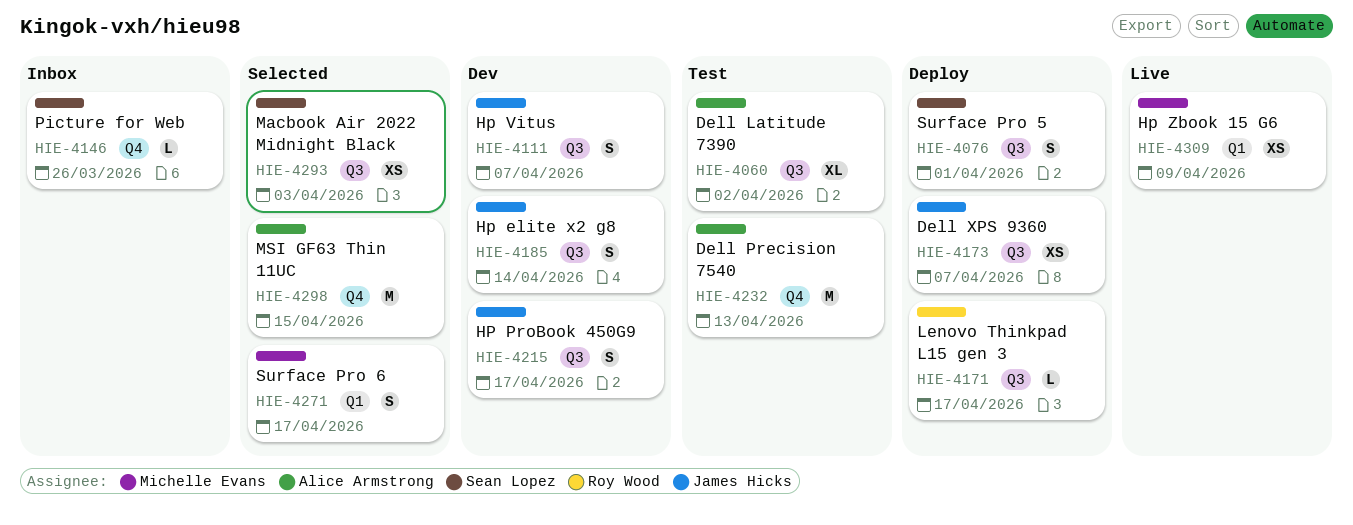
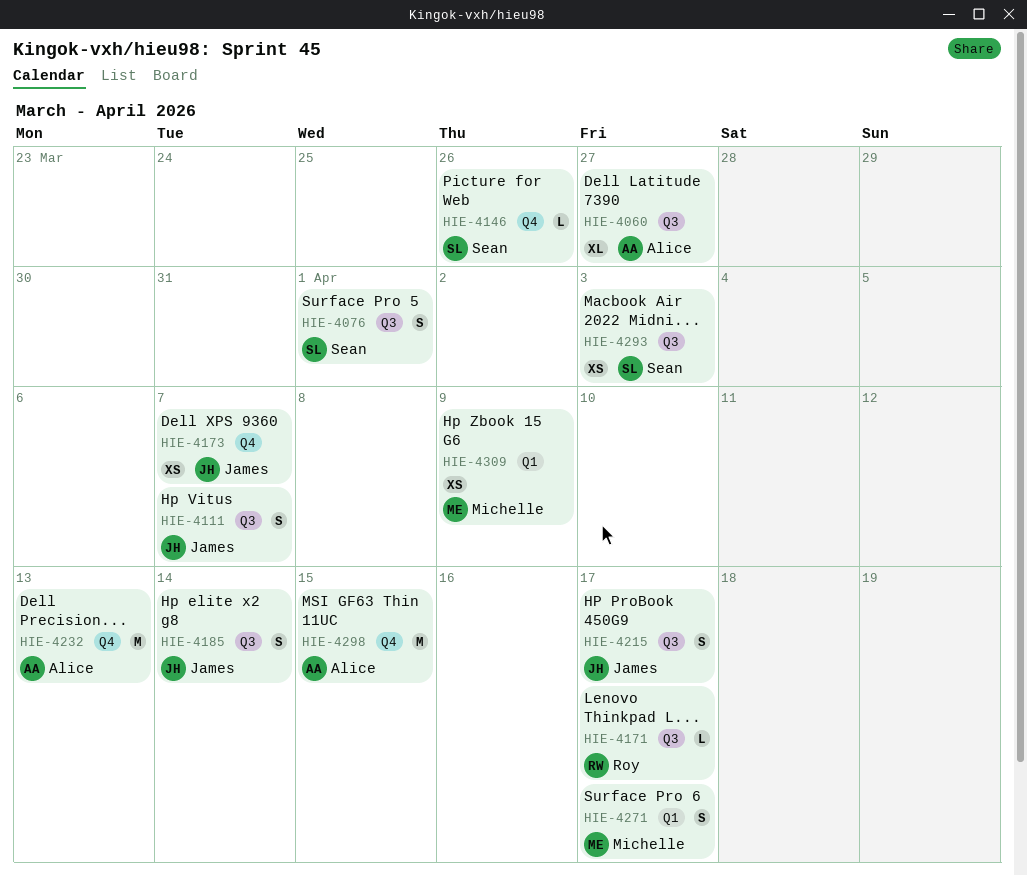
HIE-4060, due: Apr 2 -> Mar 27
HIE-4173, label: Q3 -> Q4

